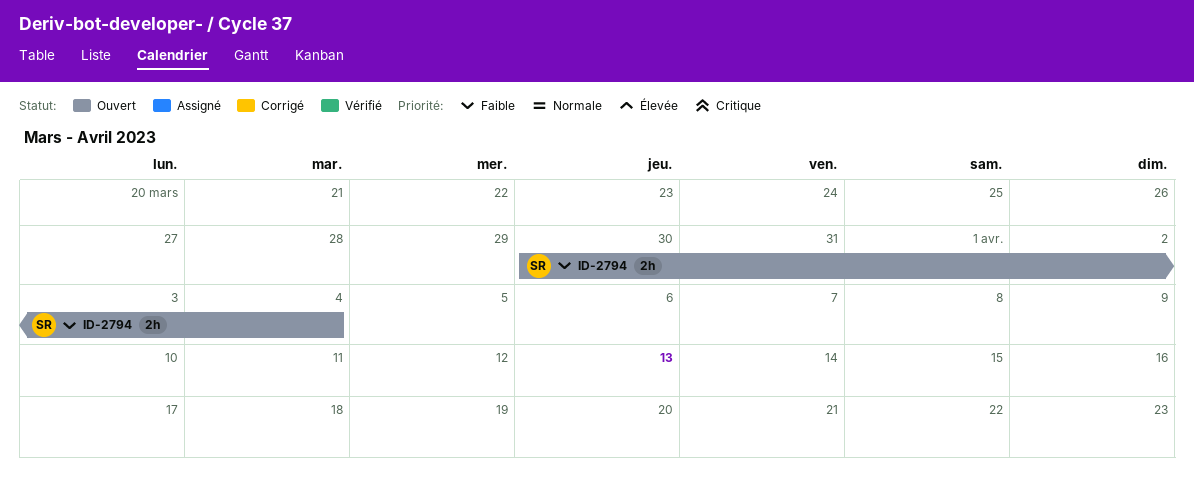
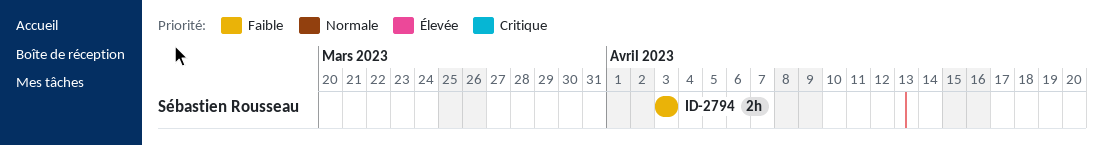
ID-2794, start: Mar 30 -> Apr 3
ID-2794, due: Apr 4 -> Apr 3

